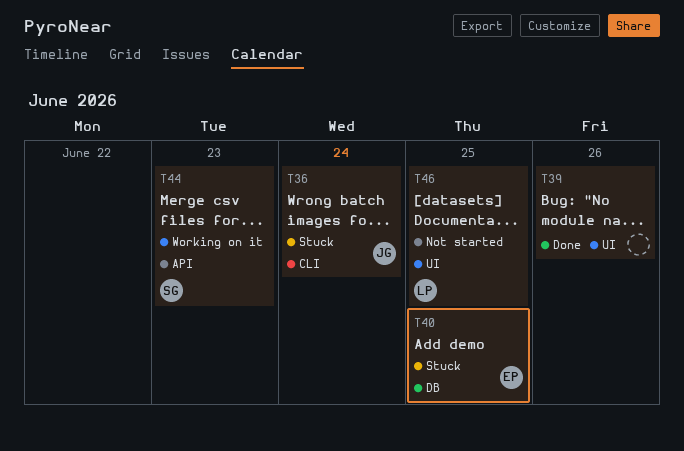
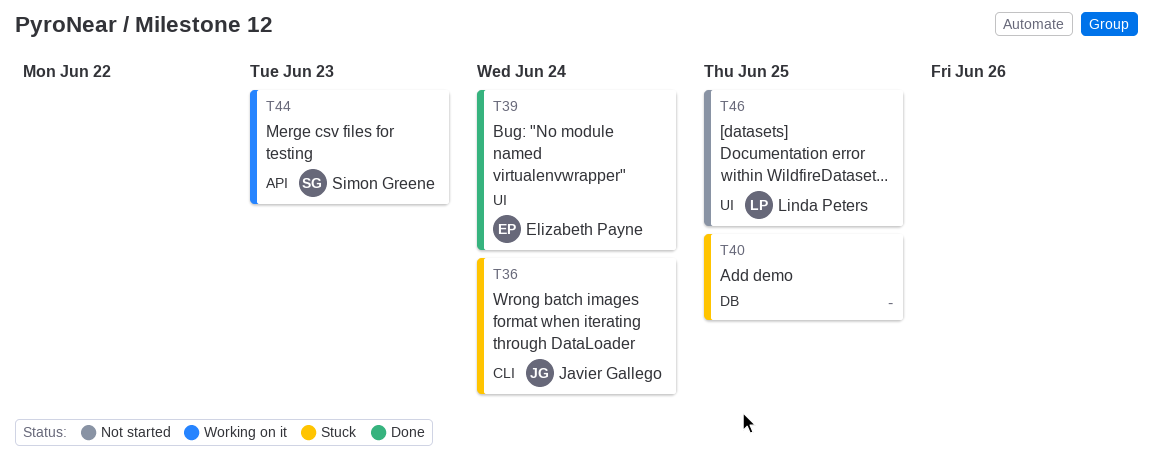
T39, owner: none -> Elizabeth Payne
T39, due: Jun 26 -> Jun 24
T40, owner: Elizabeth Payne -> none

